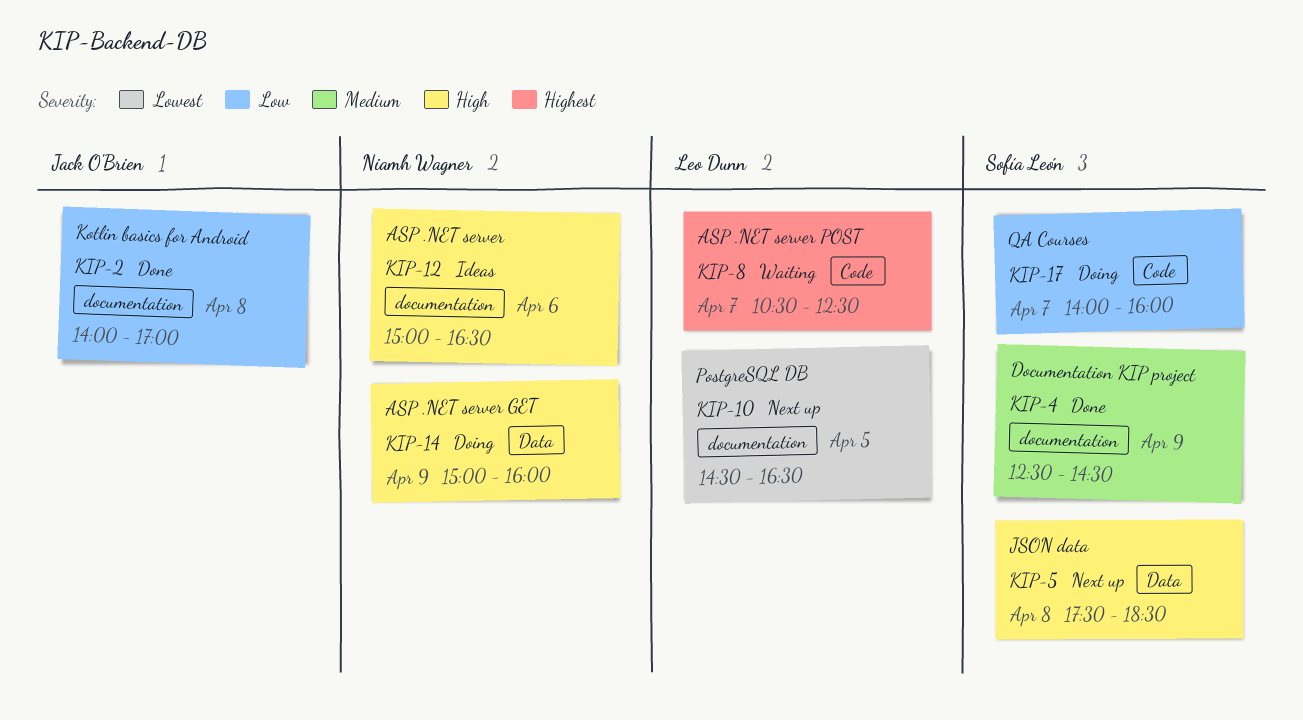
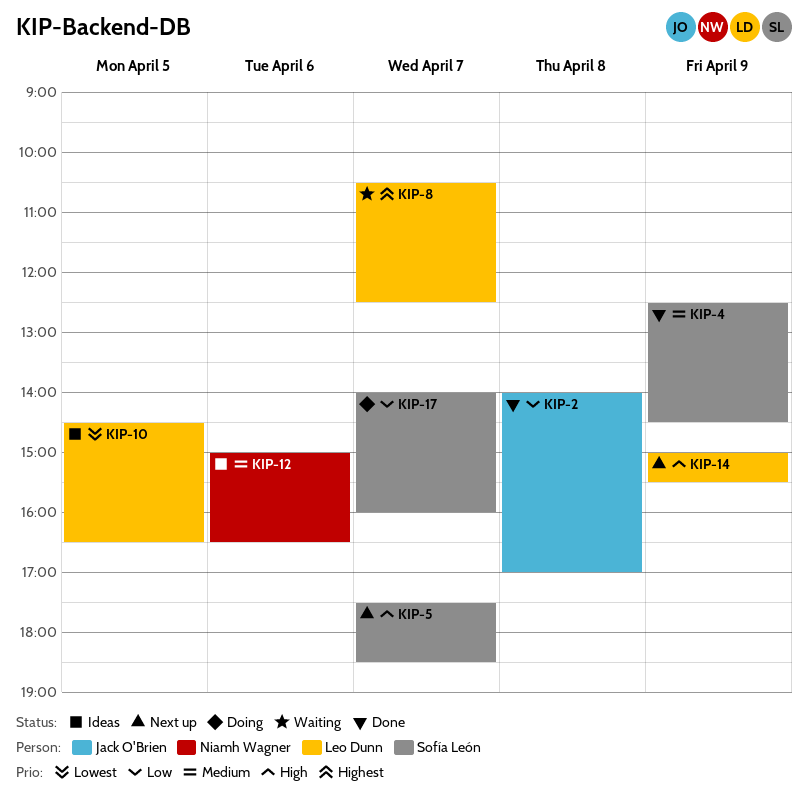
KIP-5, day: Apr 8 -> Apr 7
KIP-10, status: Next up -> Ideas
KIP-12, priority: High -> Medium
KIP-14, status: Doing -> Next up
KIP-14, owner: Niamh Wagner -> Leo Dunn
KIP-14, ends: 16:00 -> 15:30

